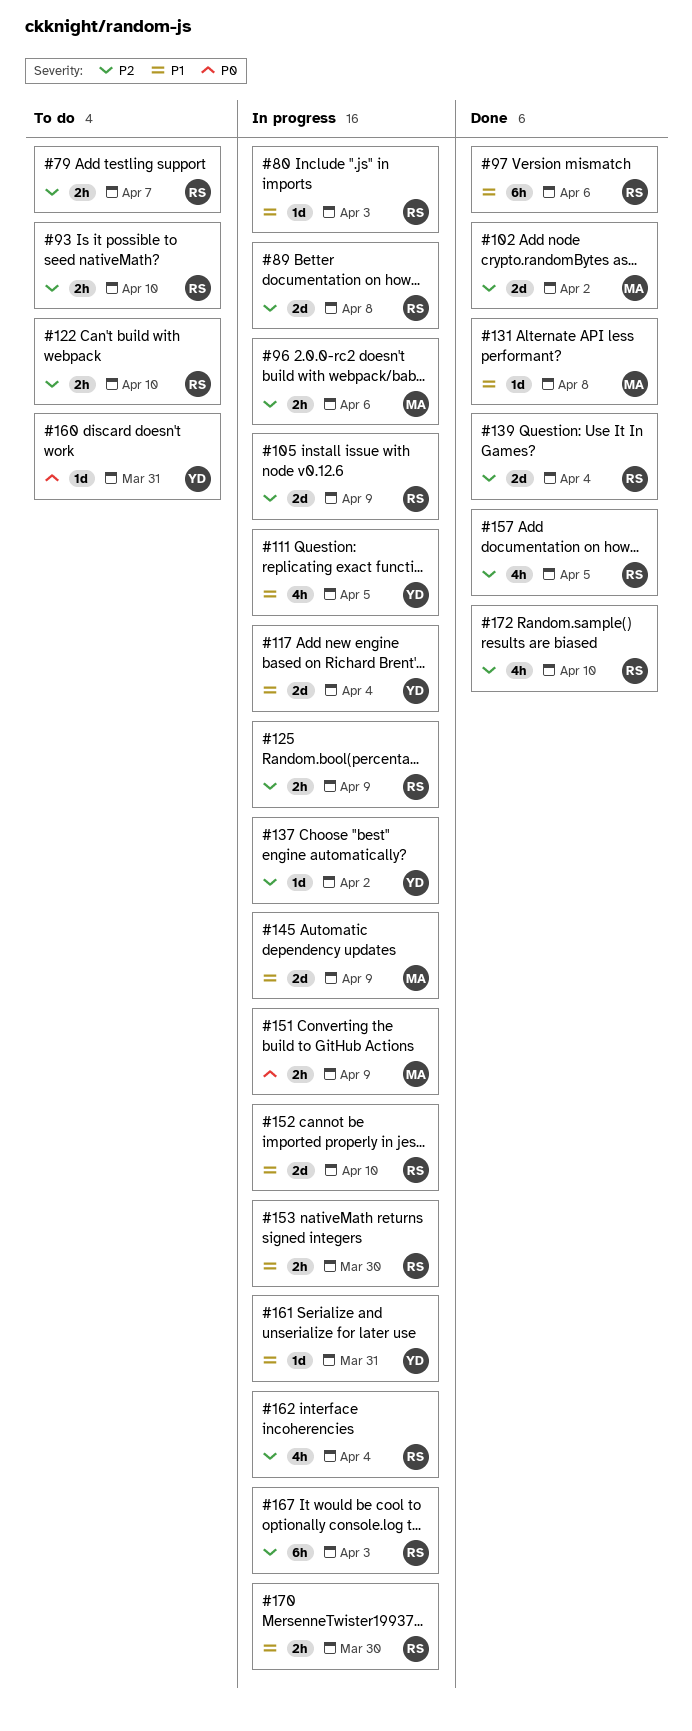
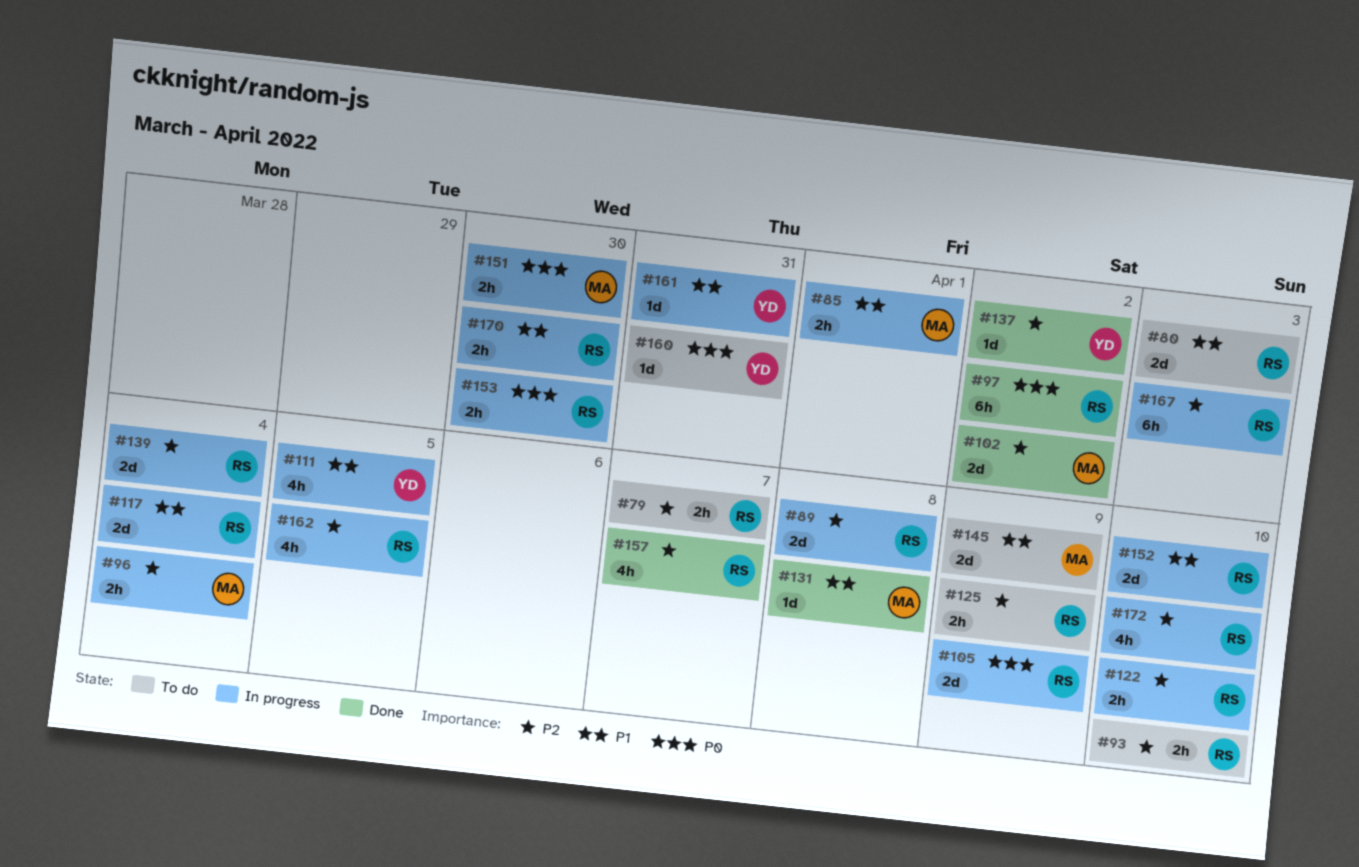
#80, status: In progress -> To do
#80, estimate: 1d -> 2d
#85: none -> present
#96, due: Apr 6 -> Apr 4
#97, priority: P1 -> P0
#97, due: Apr 6 -> Apr 2
#105, priority: P2 -> P0
#117, owner: YD -> RS
#122, status: To do -> In progress
#125, status: In progress -> To do
#137, status: In progress -> Done
#139, status: Done -> In progress
#145, status: In progress -> To do
#151, due: Apr 9 -> Mar 30
#153, priority: P1 -> P0
#157, due: Apr 5 -> Apr 7
#162, due: Apr 4 -> Apr 5
#172, status: Done -> In progress

